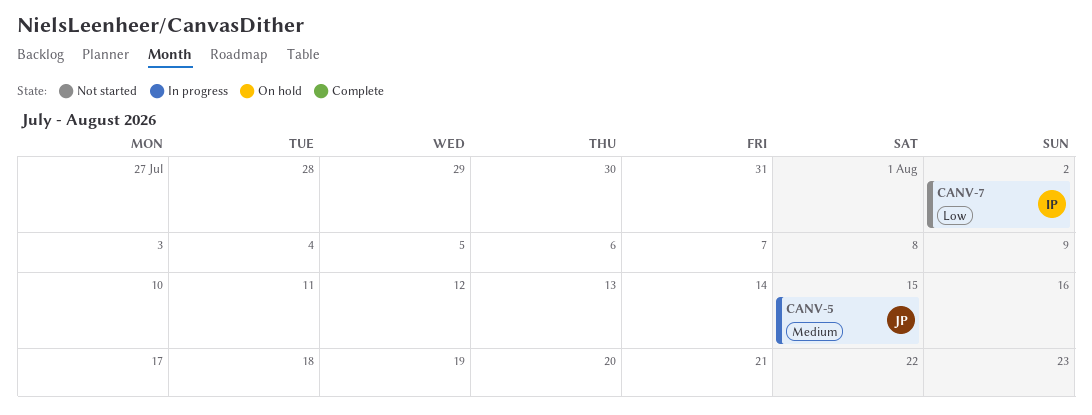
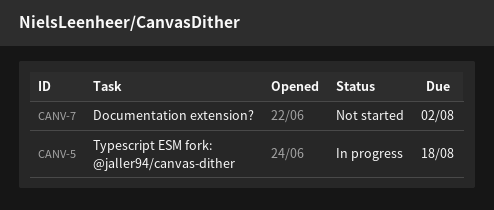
CANV-5, due: Aug 15 -> Aug 18

